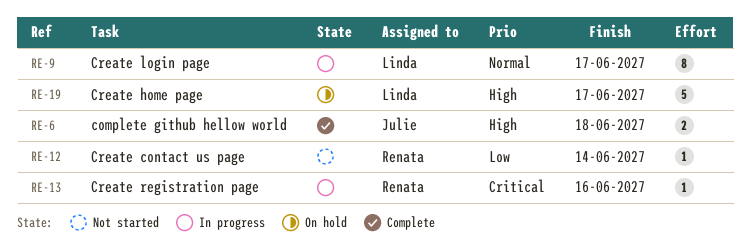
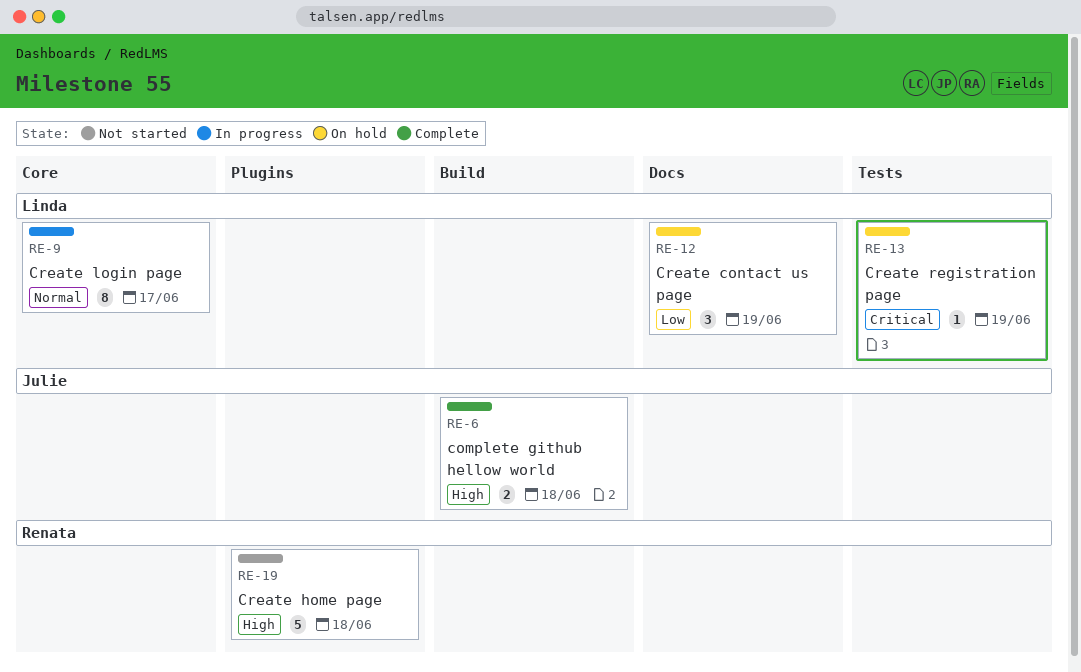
RE-12, status: Not started -> On hold
RE-12, owner: Renata -> Linda
RE-12, estimate: 1 -> 3
RE-12, due: Jun 14 -> Jun 19
RE-13, status: In progress -> On hold
RE-13, owner: Renata -> Linda
RE-13, due: Jun 16 -> Jun 19
RE-19, status: On hold -> Not started
RE-19, owner: Linda -> Renata
RE-19, due: Jun 17 -> Jun 18

